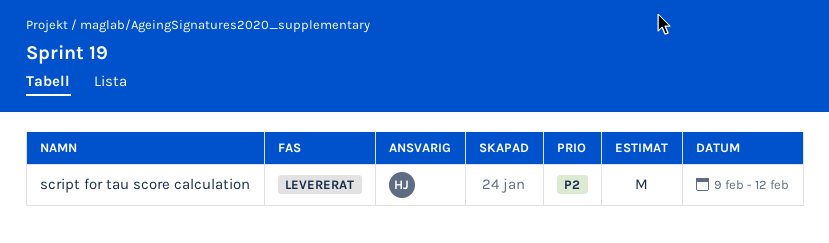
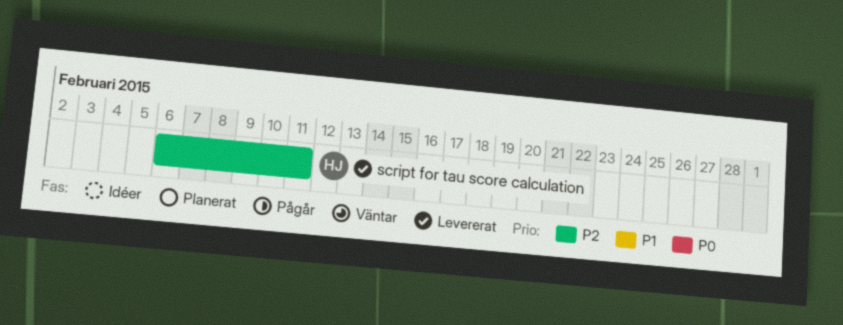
script for tau score calculation, start: Feb 9 -> Feb 6
script for tau score calculation, due: Feb 12 -> Feb 11

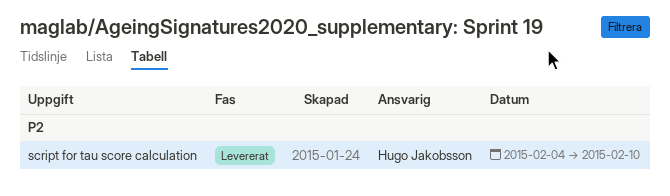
script for tau score calculation, start: Feb 6 -> Feb 4
script for tau score calculation, due: Feb 11 -> Feb 10

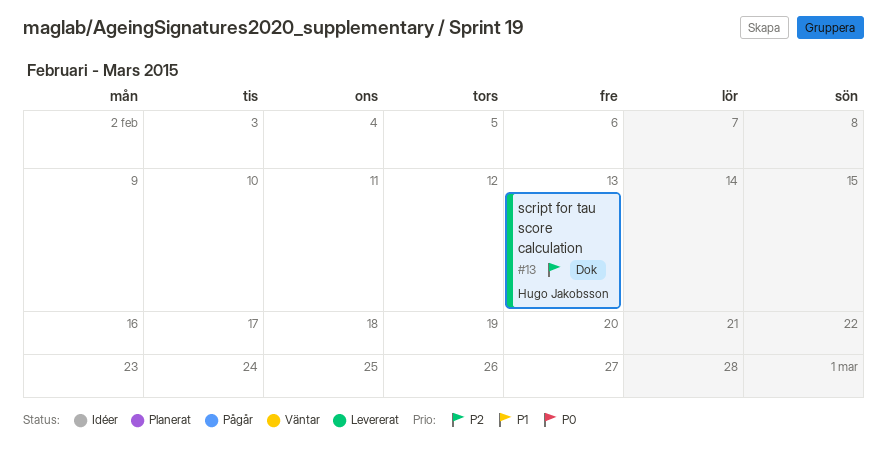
script for tau score calculation, due: Feb 10 -> Feb 13

